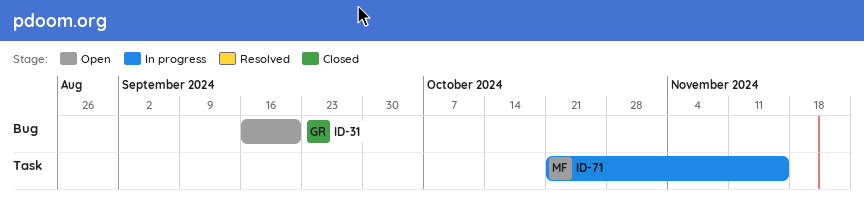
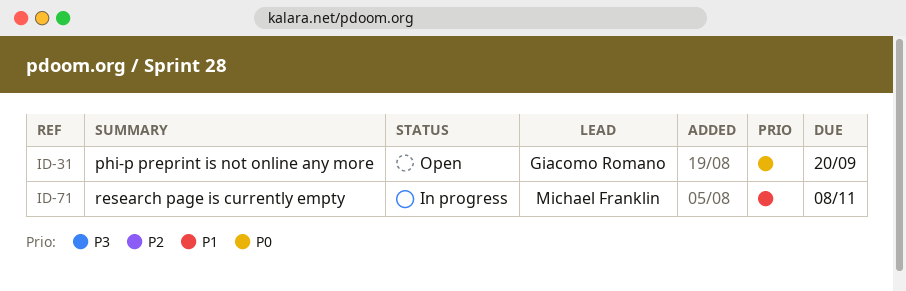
ID-71, due: Nov 15 -> Nov 8

